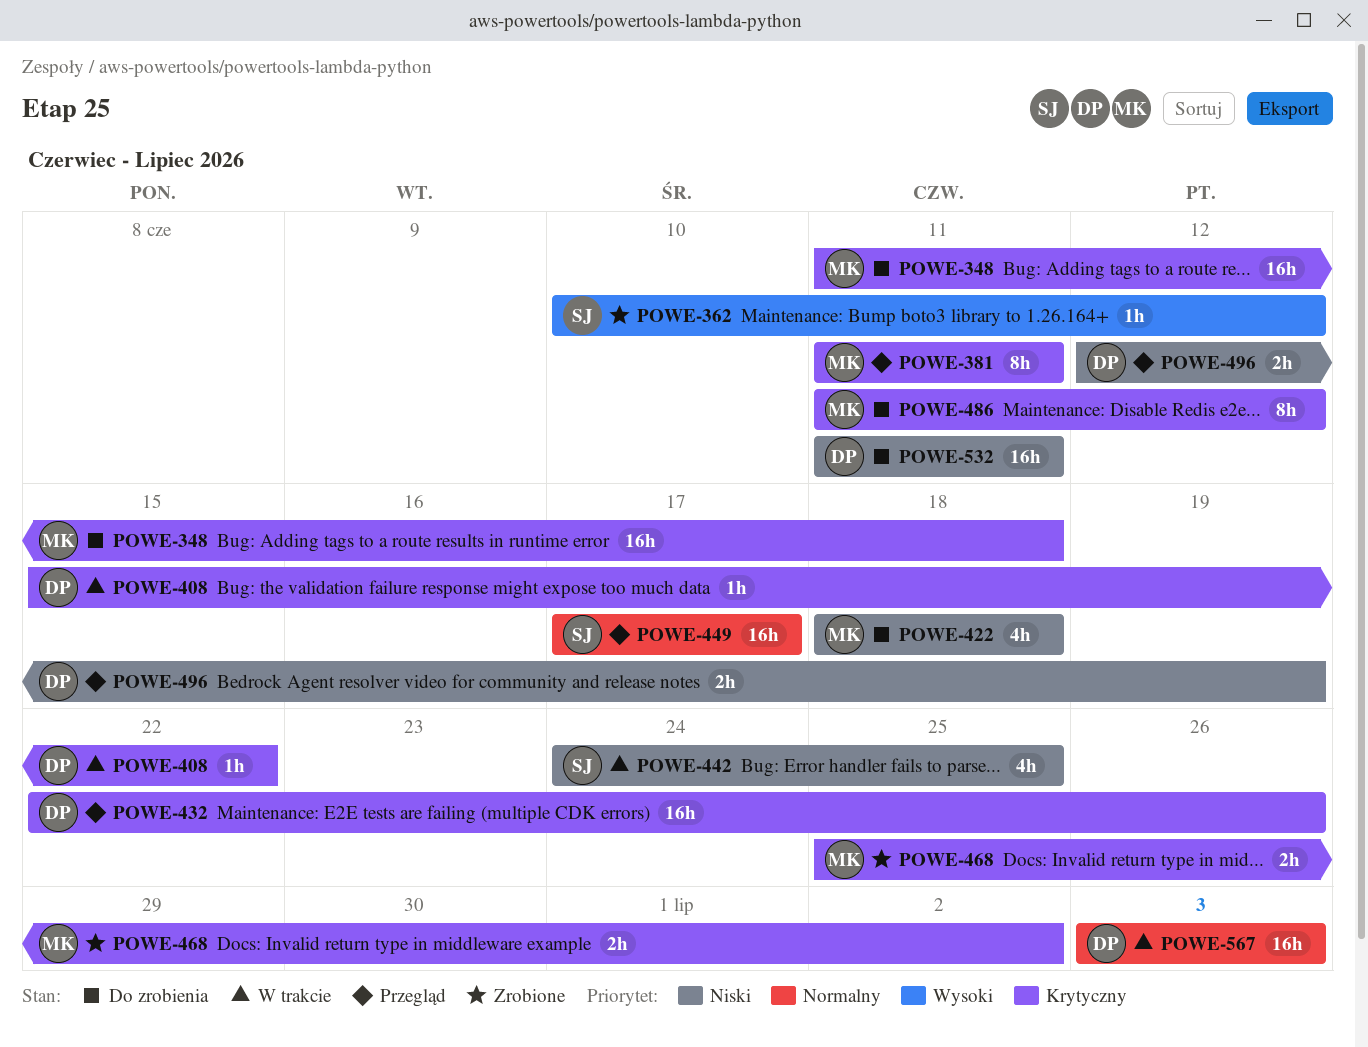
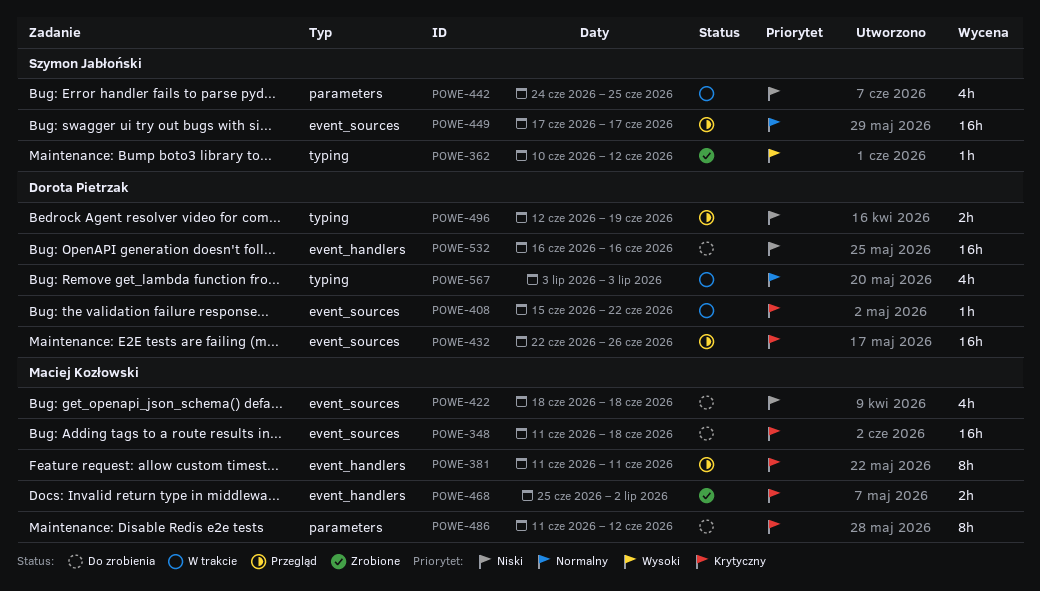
POWE-532, start: Jun 11 -> Jun 16
POWE-532, due: Jun 11 -> Jun 16
POWE-567, estimate: 16h -> 4h

